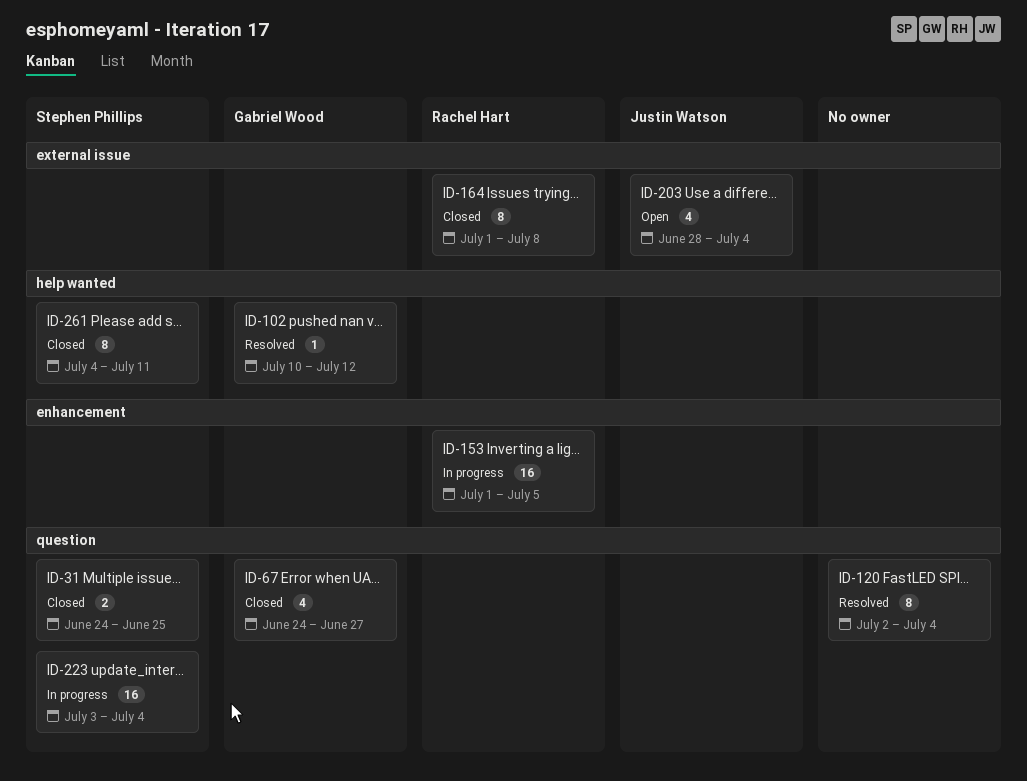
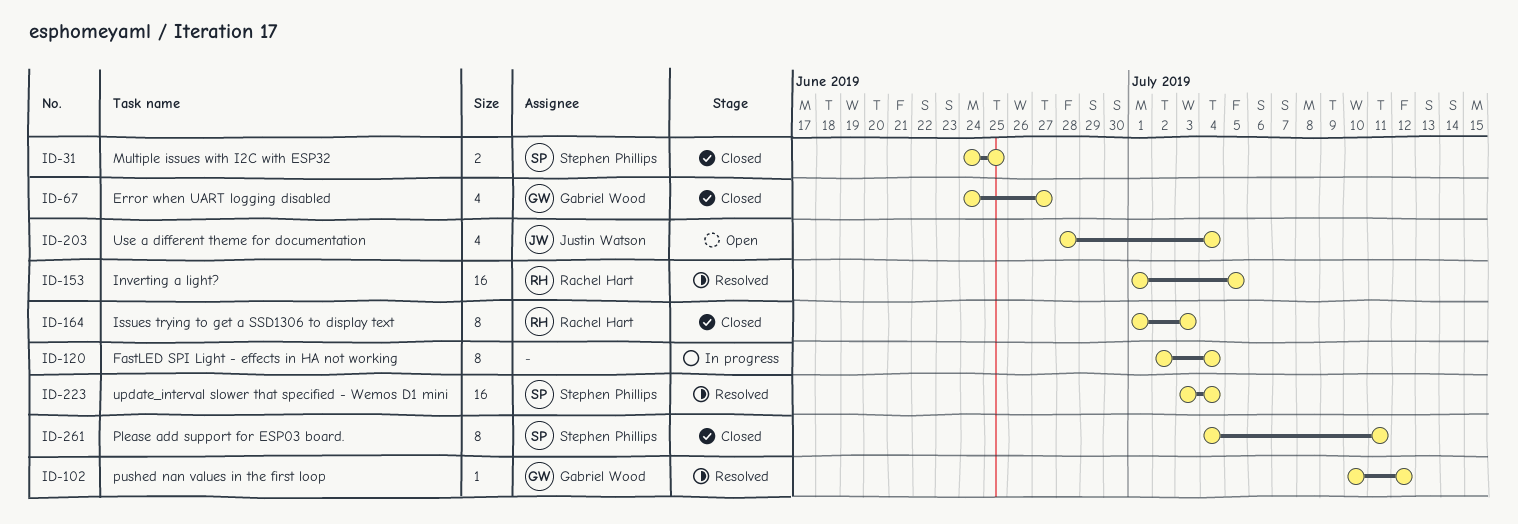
ID-120, status: Resolved -> In progress
ID-153, status: In progress -> Resolved
ID-164, due: Jul 8 -> Jul 3
ID-223, status: In progress -> Resolved

